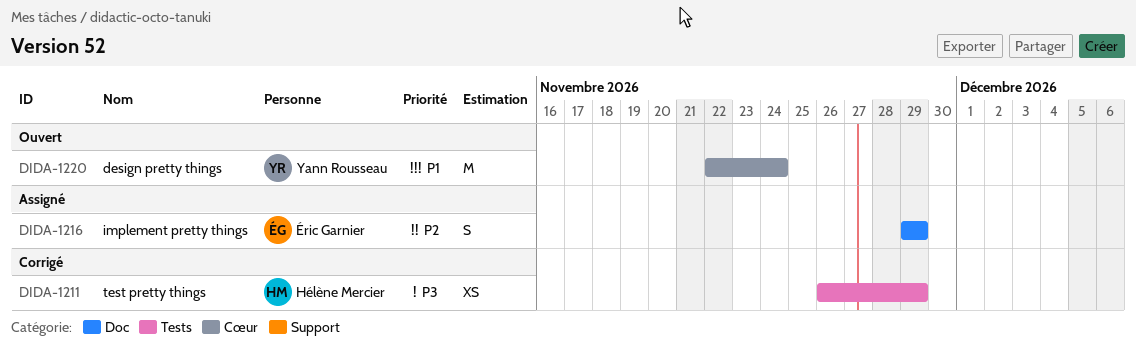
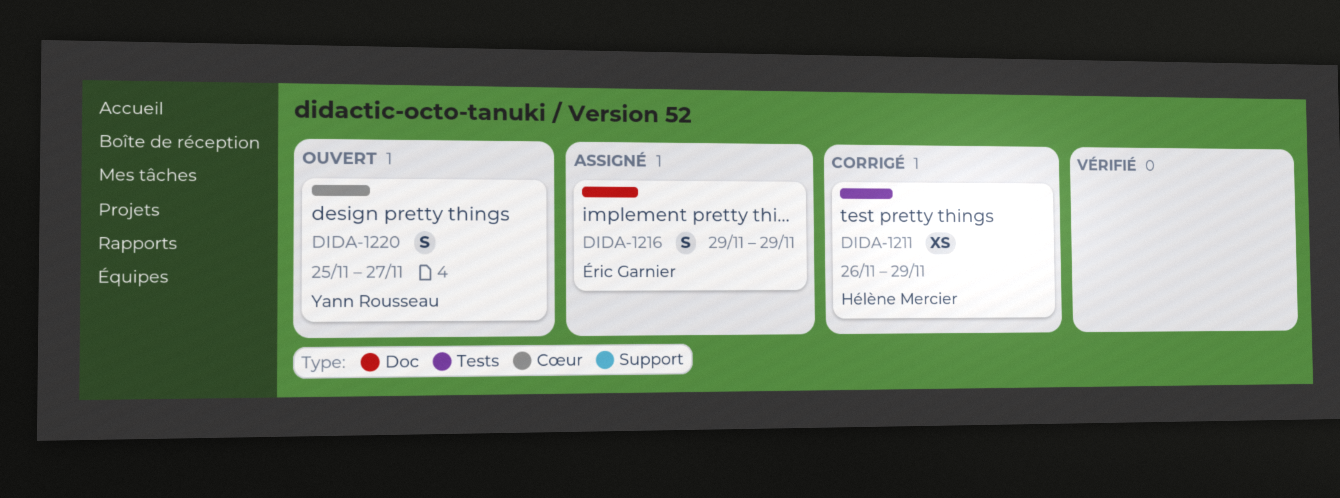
DIDA-1220, estimate: M -> S
DIDA-1220, start: Nov 22 -> Nov 25
DIDA-1220, due: Nov 24 -> Nov 27

